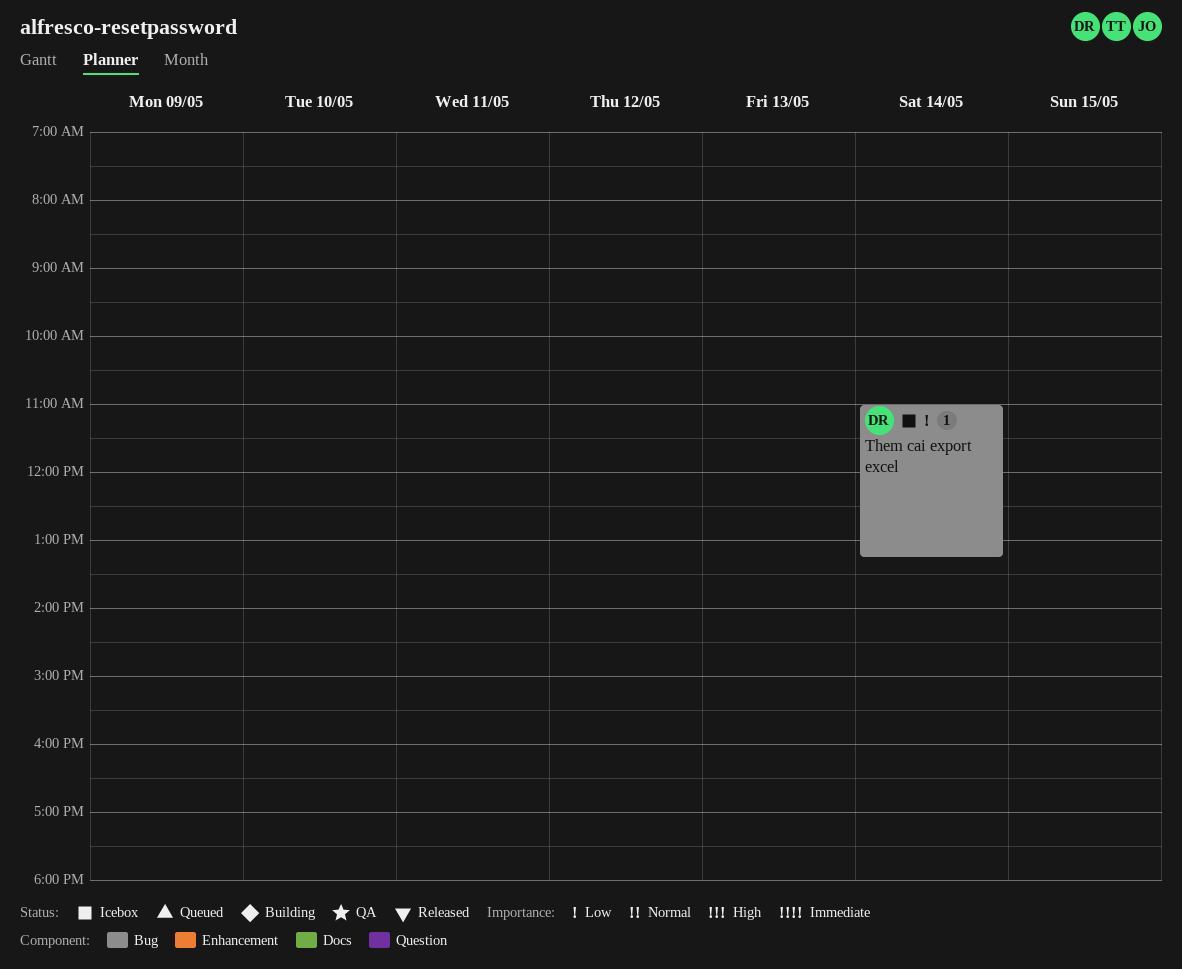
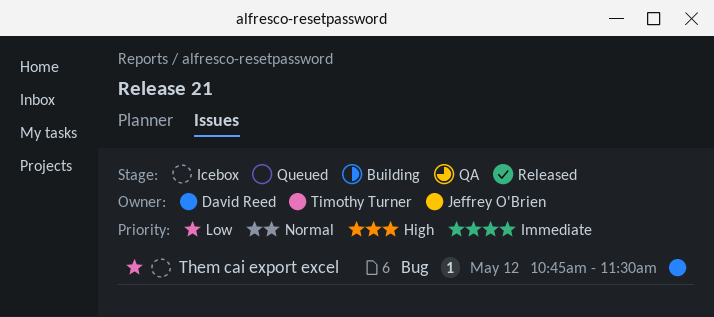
Them cai export excel, day: May 14 -> May 12
Them cai export excel, begins: 11:00 -> 10:45
Them cai export excel, ends: 13:15 -> 11:30

